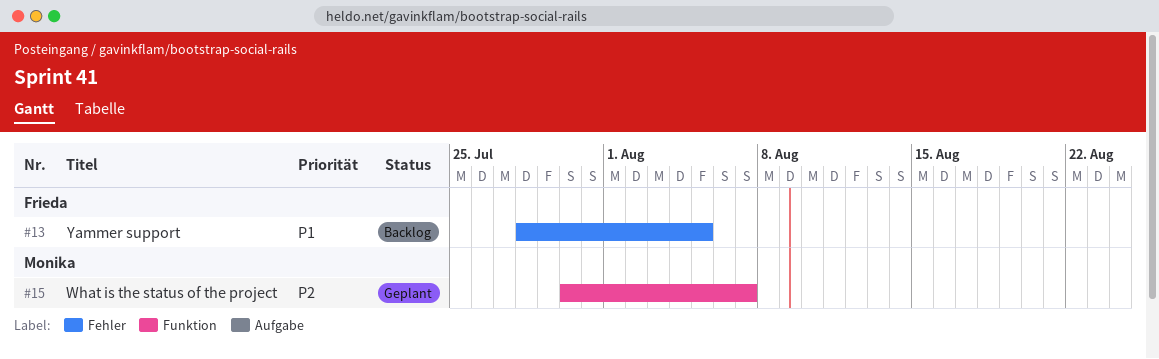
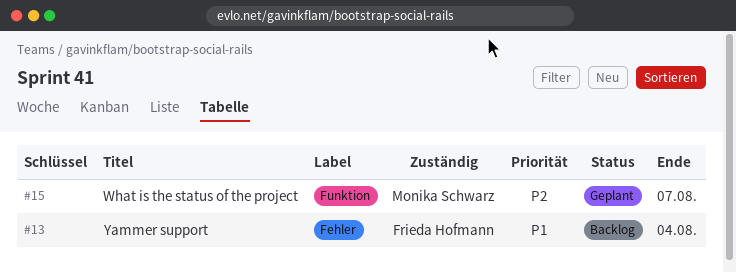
#13, due: Aug 5 -> Aug 4

